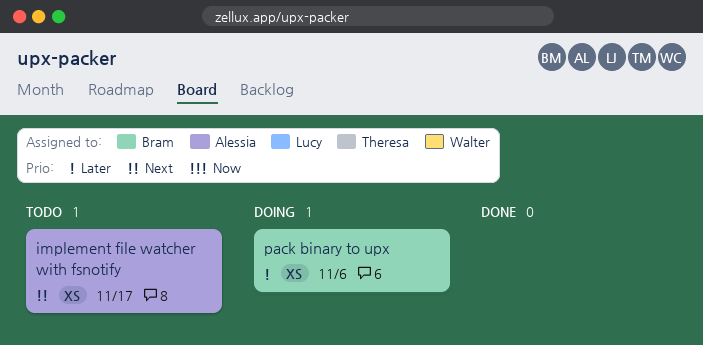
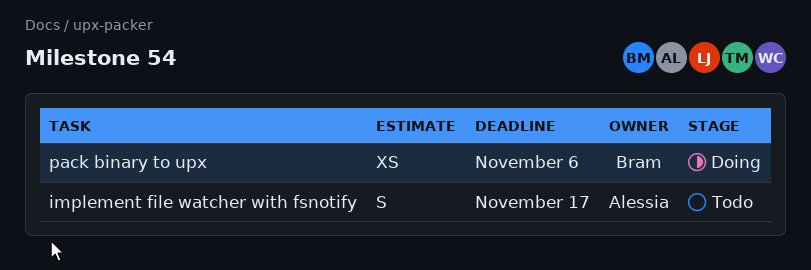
implement file watcher with fsnotify, estimate: XS -> S

